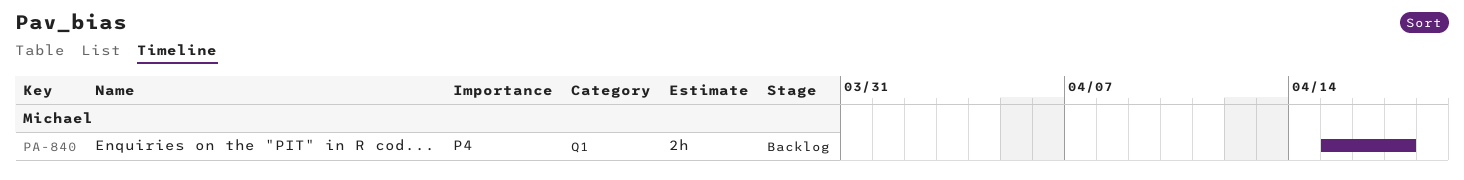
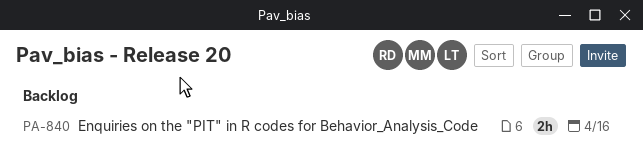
PA-840, due: Apr 17 -> Apr 16

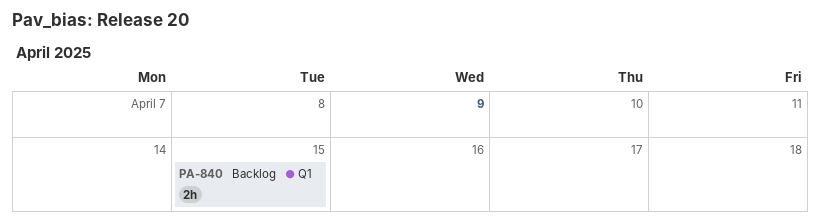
PA-840, due: Apr 16 -> Apr 15

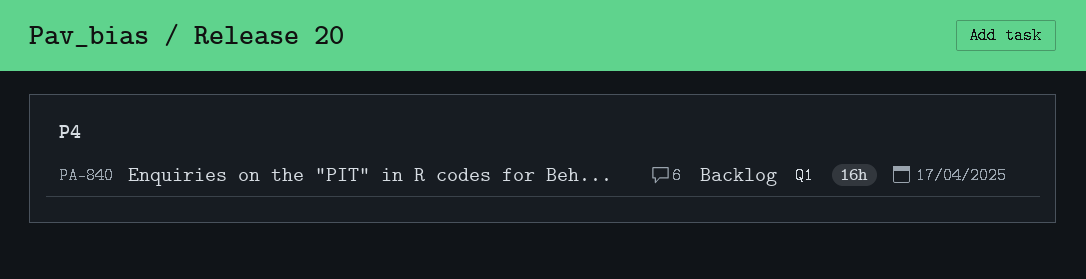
PA-840, estimate: 2h -> 16h
PA-840, due: Apr 15 -> Apr 17

